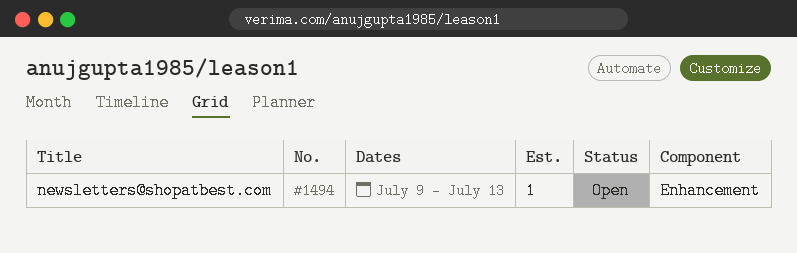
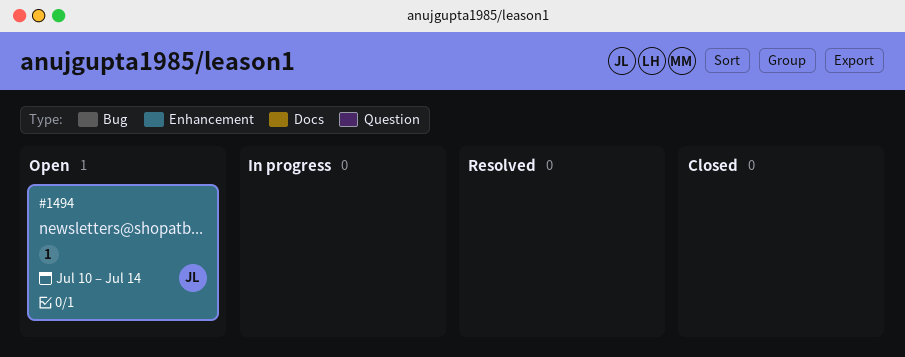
#1494, start: Jul 9 -> Jul 10
#1494, due: Jul 13 -> Jul 14

